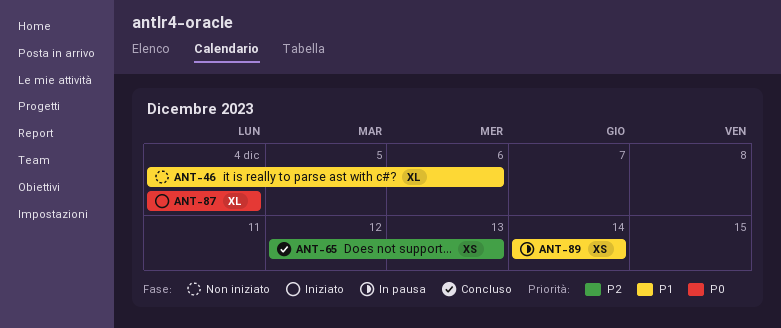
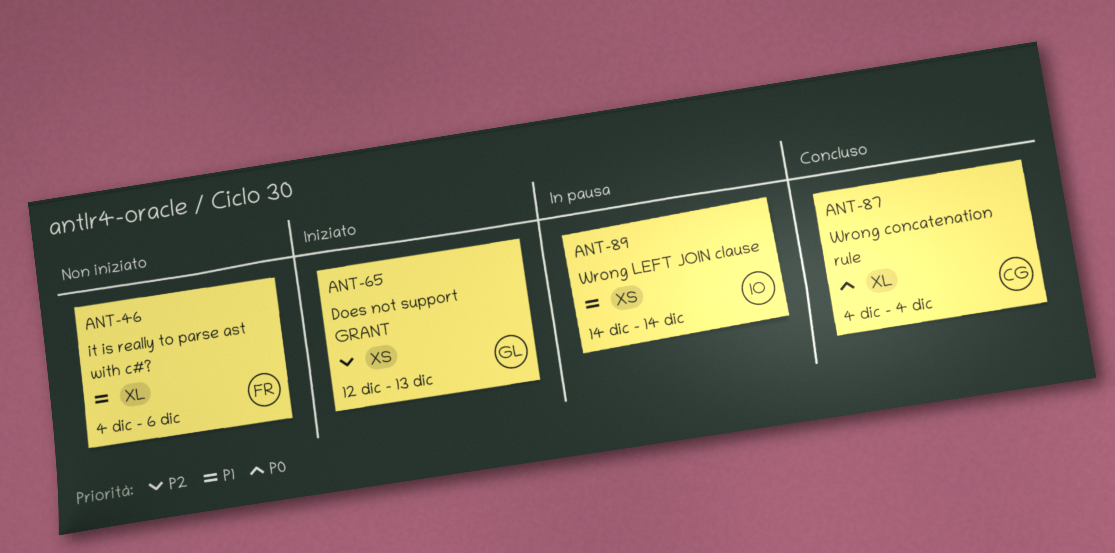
ANT-65, status: Concluso -> Iniziato
ANT-87, status: Iniziato -> Concluso

